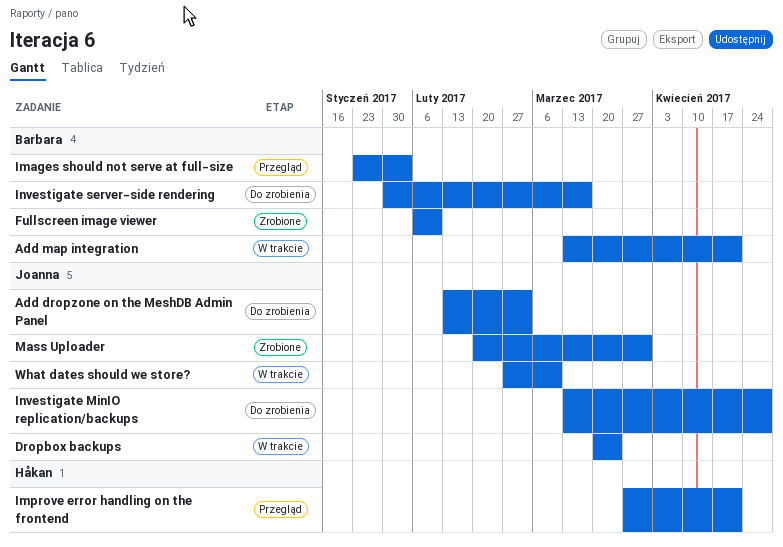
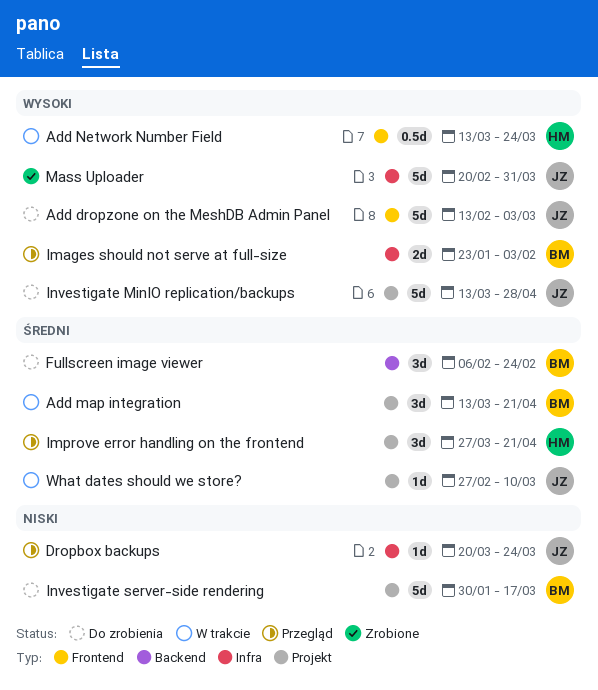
Add Network Number Field: none -> present
Dropbox backups, status: W trakcie -> Przegląd
Fullscreen image viewer, status: Zrobione -> Do zrobienia
Fullscreen image viewer, due: Feb 10 -> Feb 24

